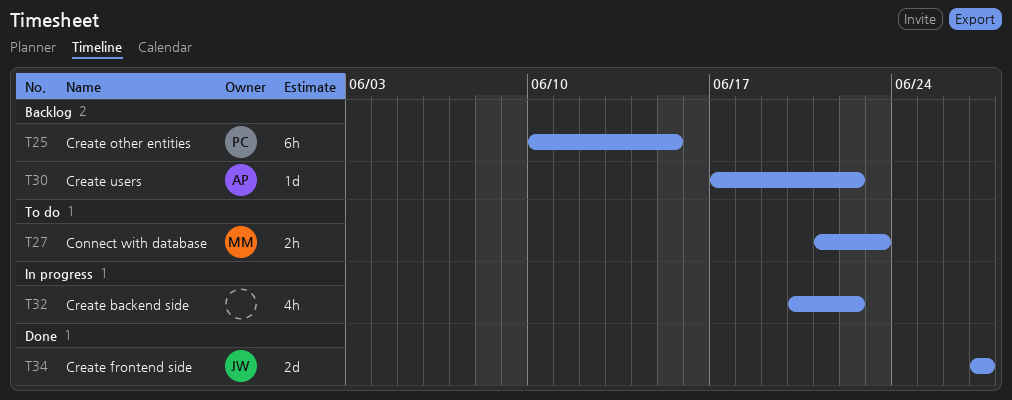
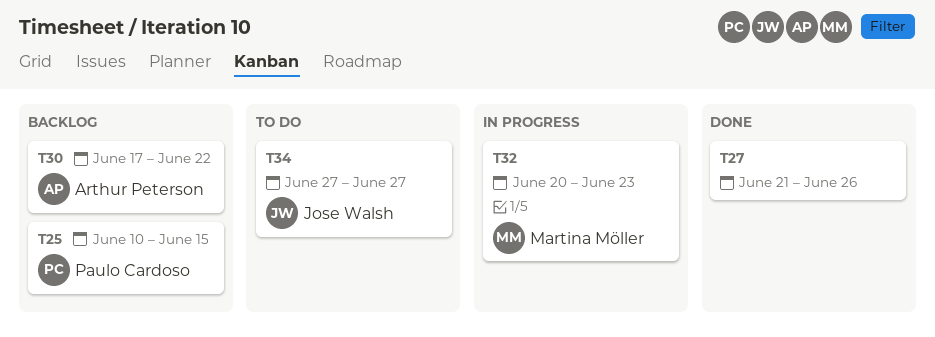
T27, status: To do -> Done
T27, owner: Martina Möller -> none
T27, due: Jun 23 -> Jun 26
T32, owner: none -> Martina Möller
T32, due: Jun 22 -> Jun 23
T34, status: Done -> To do

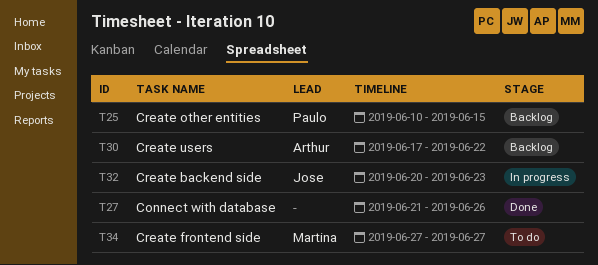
T32, owner: Martina Möller -> Jose Walsh
T34, owner: Jose Walsh -> Martina Möller

